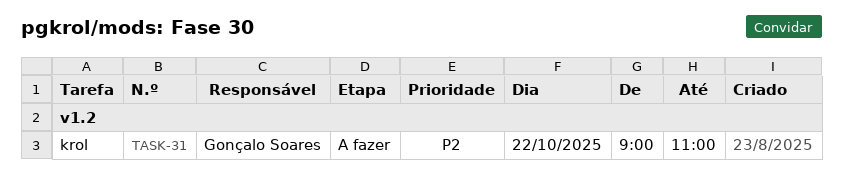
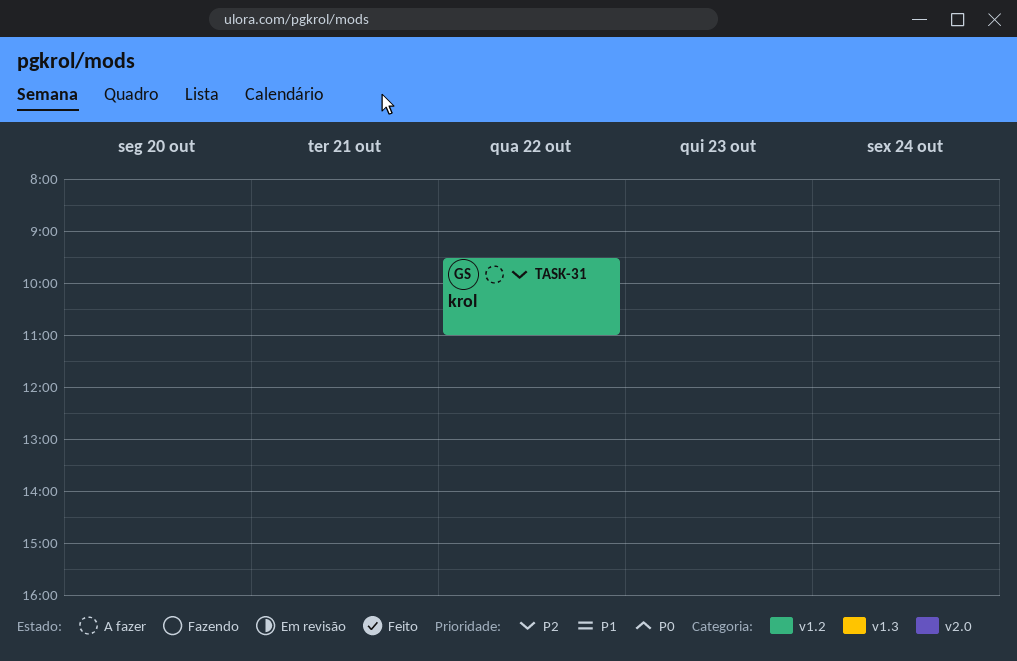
TASK-31, begins: 09:00 -> 09:30

